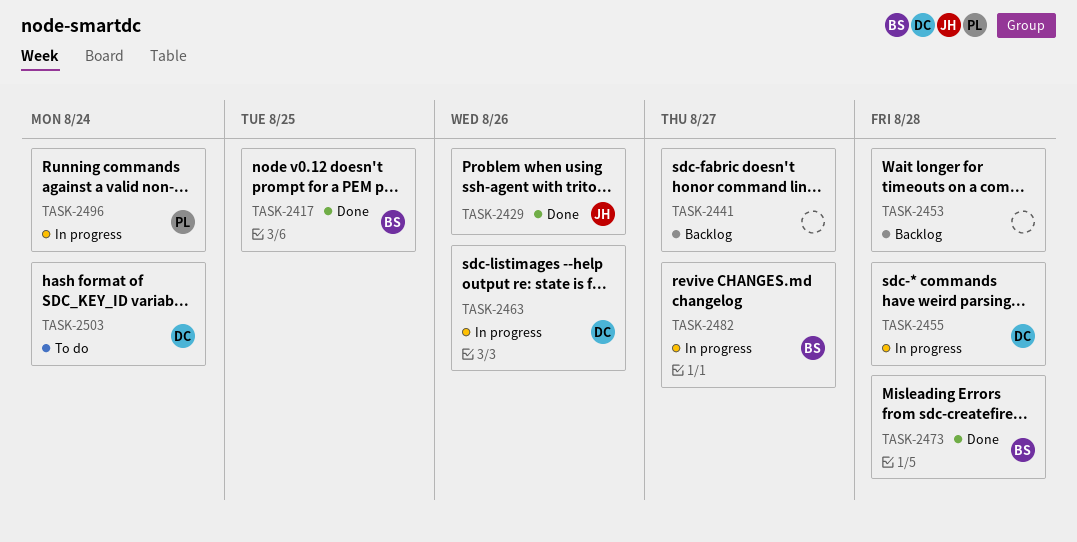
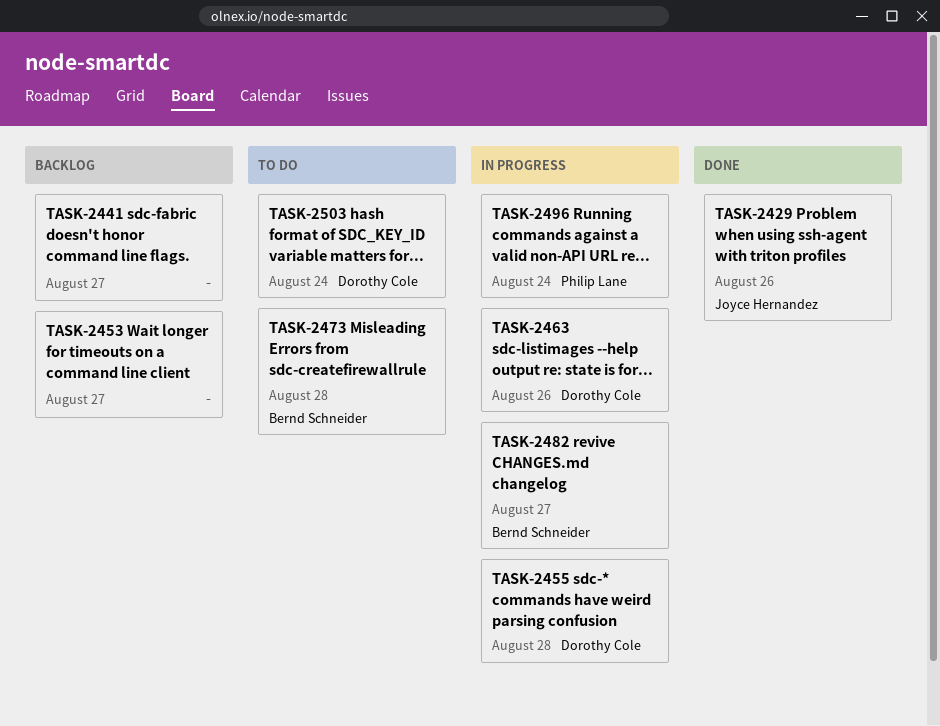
TASK-2417: present -> none
TASK-2453, due: Aug 28 -> Aug 27
TASK-2473, status: Done -> To do

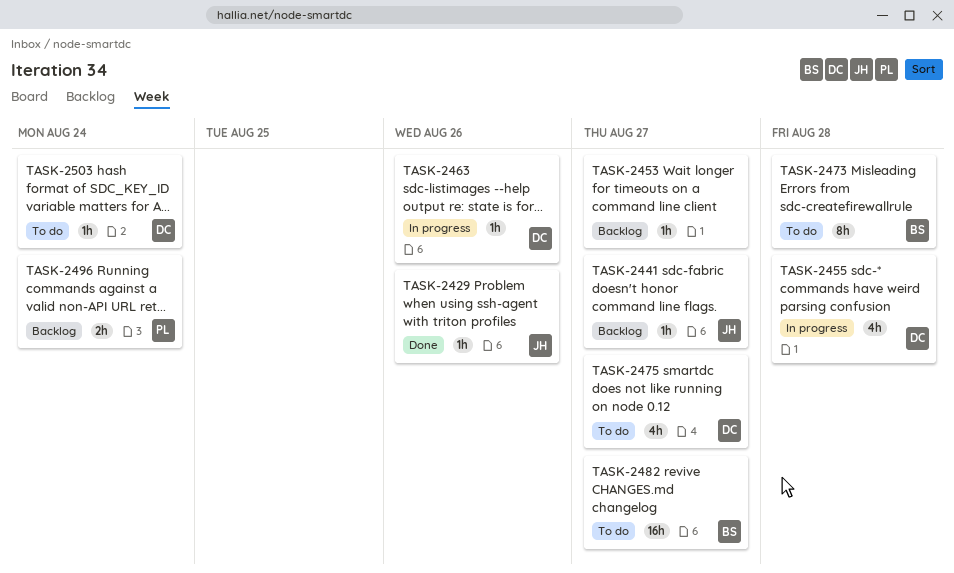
TASK-2441, owner: none -> Joyce Hernandez
TASK-2475: none -> present
TASK-2482, status: In progress -> To do
TASK-2496, status: In progress -> Backlog

